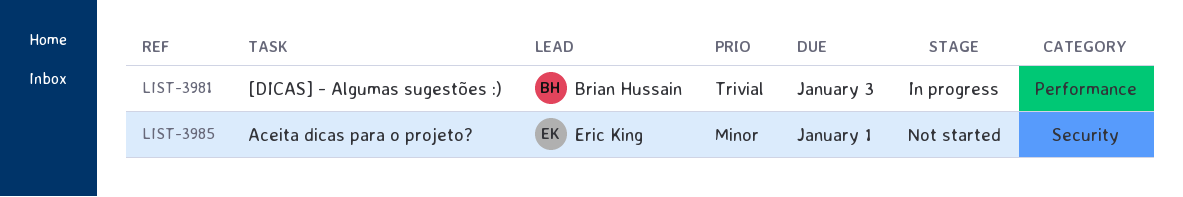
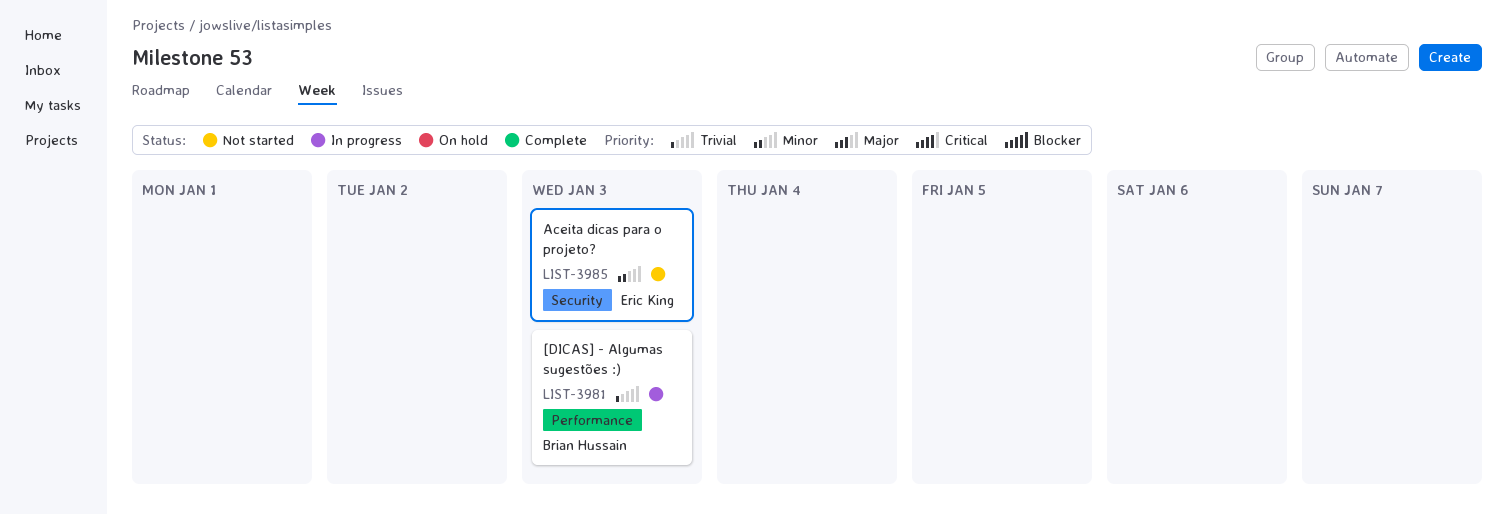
LIST-3985, due: Jan 1 -> Jan 3

